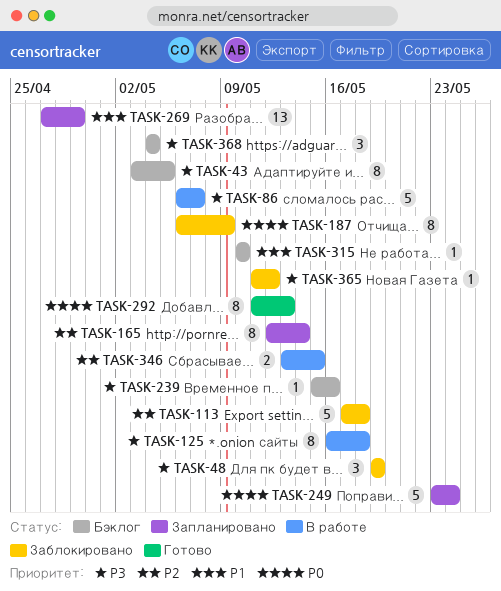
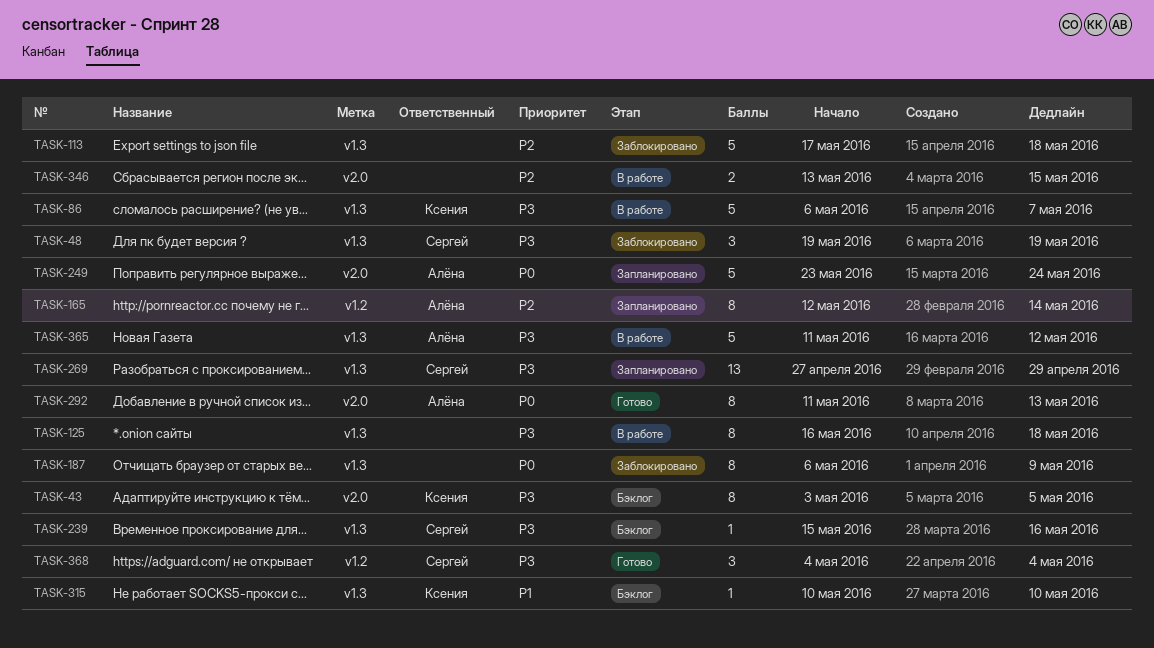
TASK-269, priority: P1 -> P3
TASK-365, status: Заблокировано -> В работе
TASK-365, estimate: 1 -> 5
TASK-368, status: Бэклог -> Готово

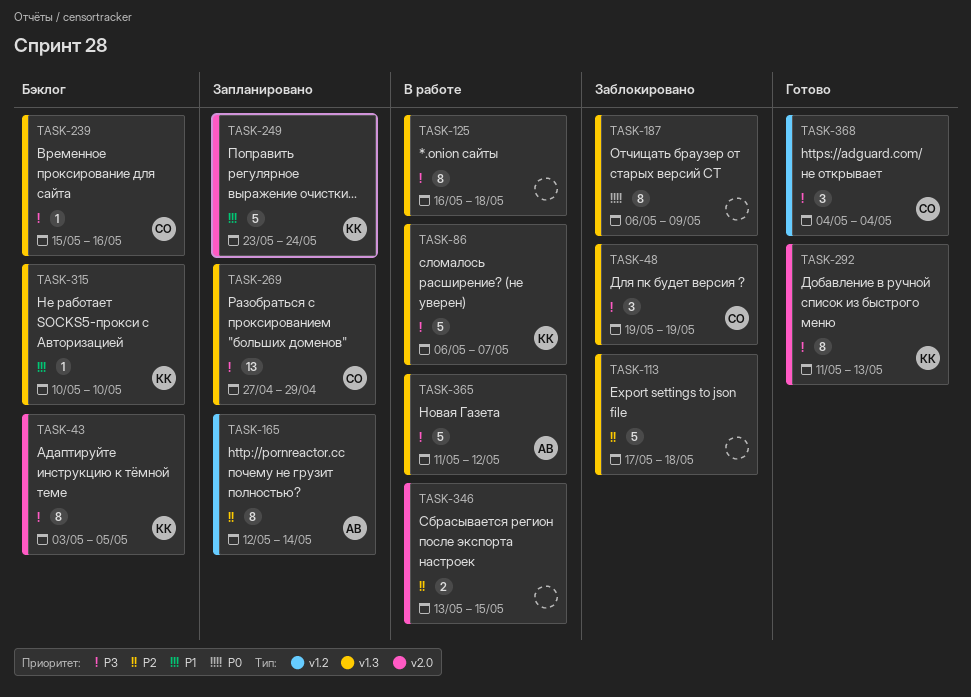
TASK-249, owner: Алёна -> Ксения
TASK-249, priority: P0 -> P1
TASK-292, owner: Алёна -> Ксения
TASK-292, priority: P0 -> P3

